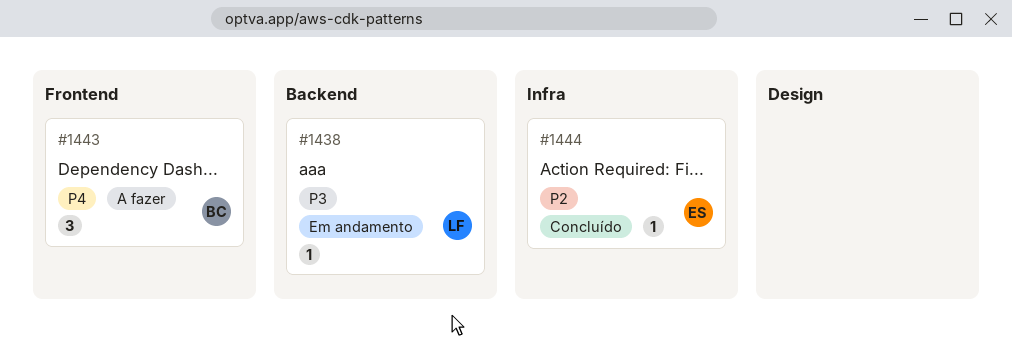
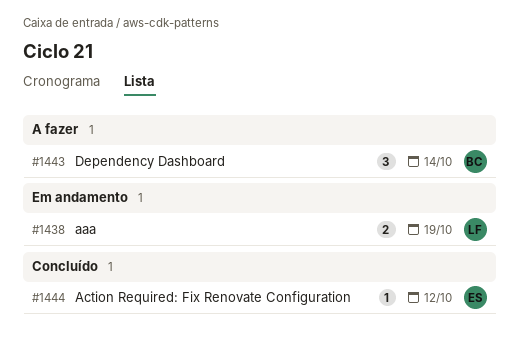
#1438, estimate: 1 -> 2

